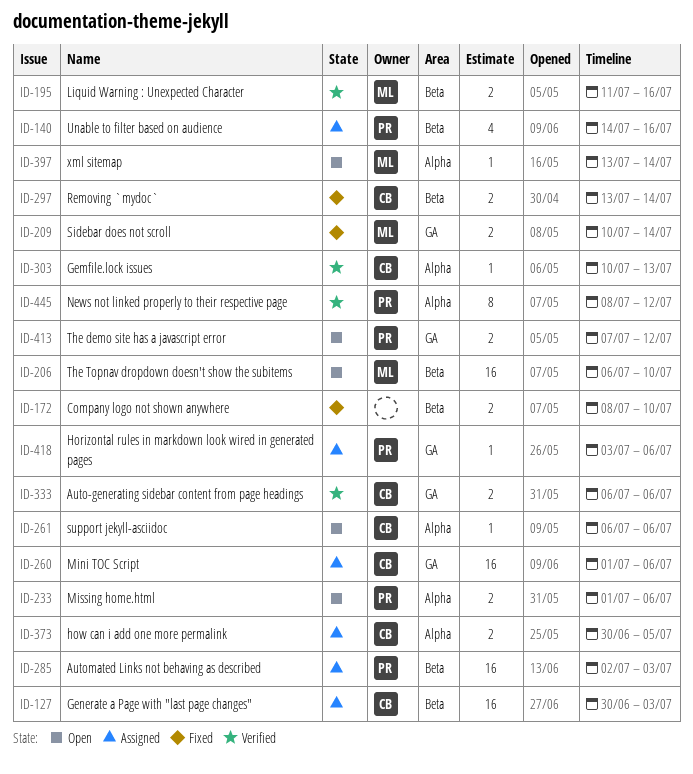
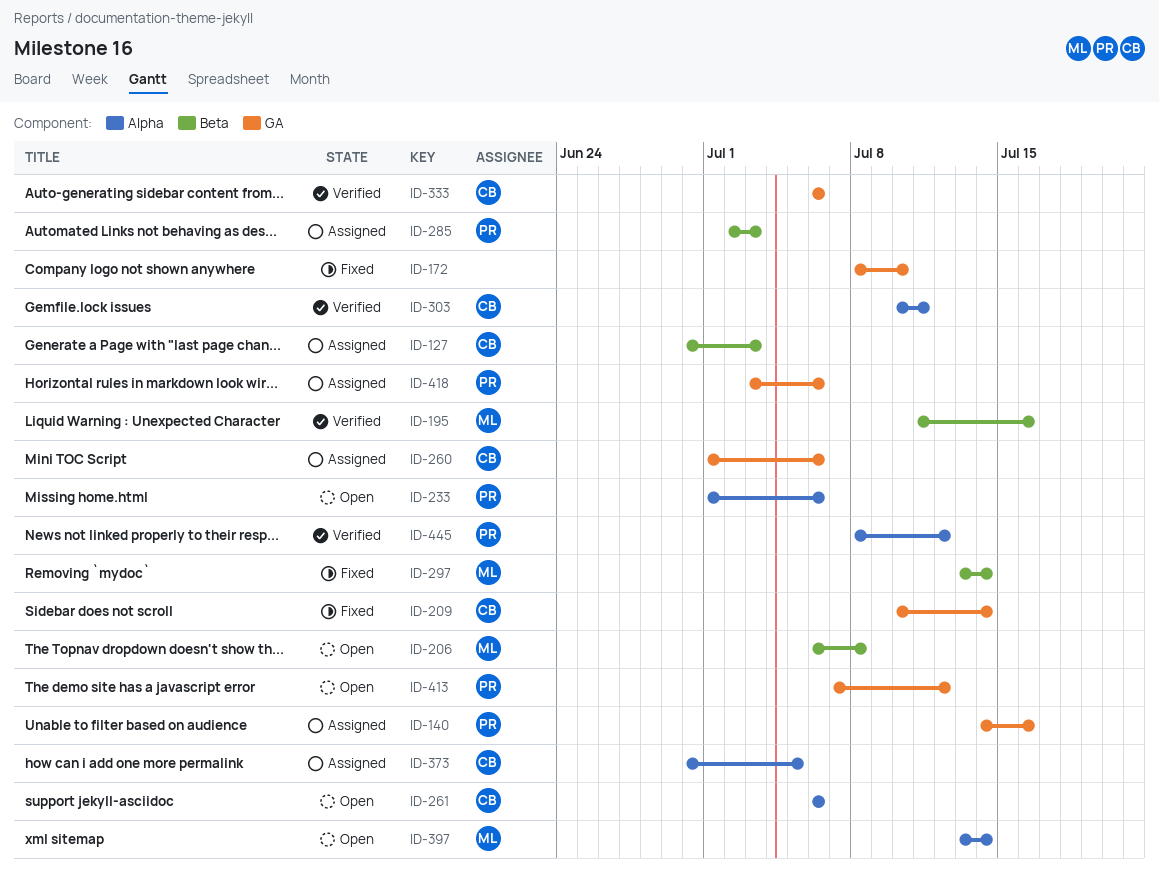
ID-140, label: Beta -> GA
ID-172, label: Beta -> GA
ID-206, due: Jul 10 -> Jul 8
ID-209, owner: ML -> CB
ID-297, owner: CB -> ML
ID-303, due: Jul 13 -> Jul 11

